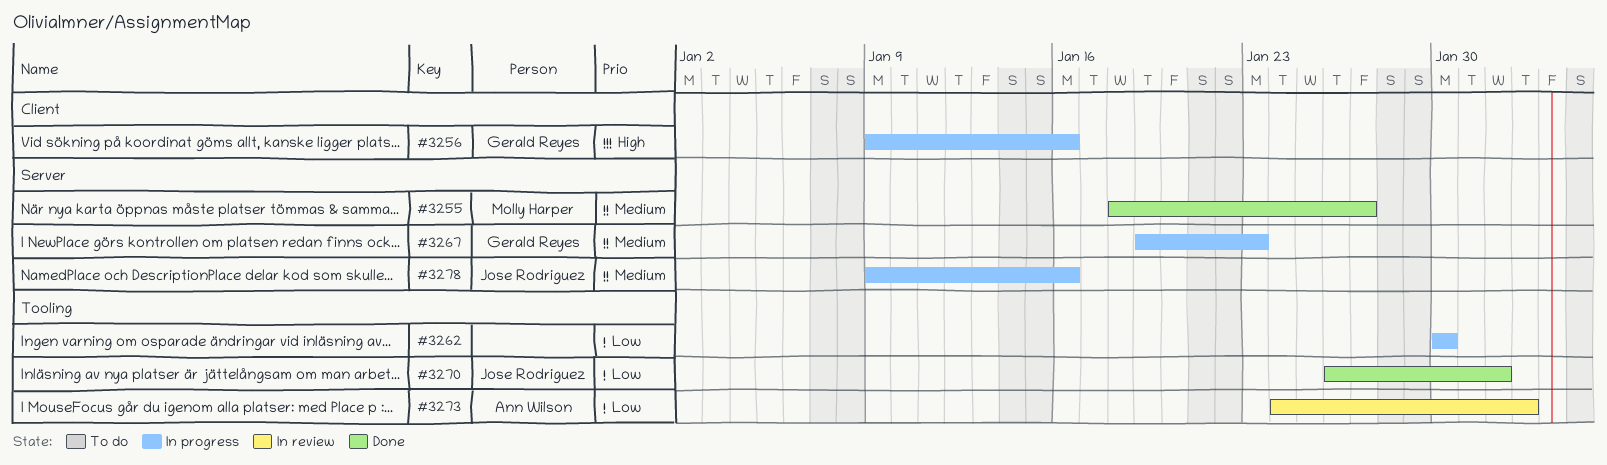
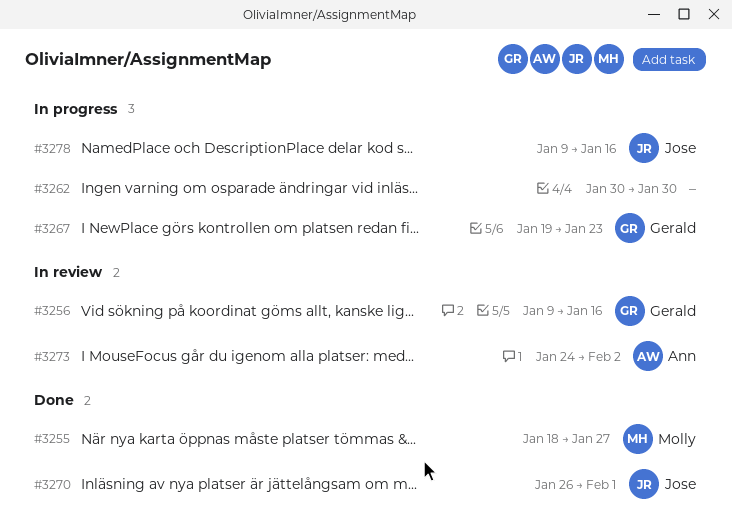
#3256, status: In progress -> In review

